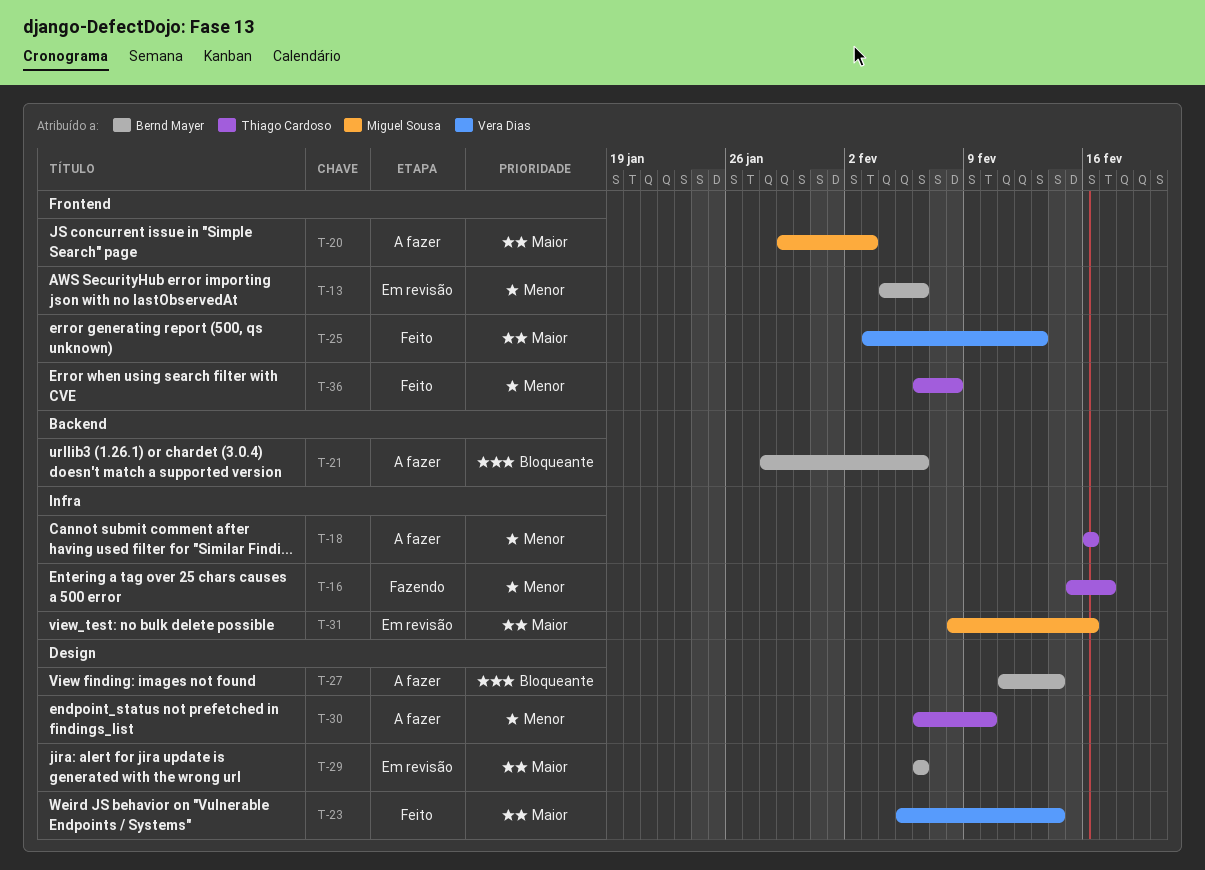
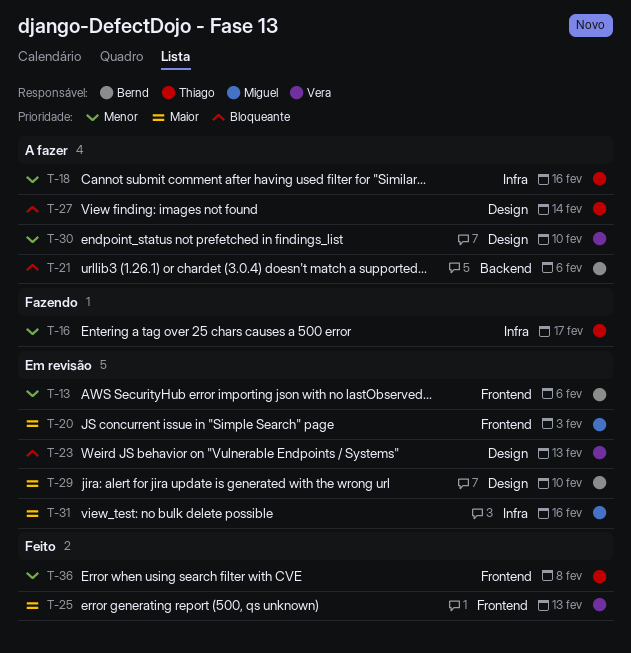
T-20, status: A fazer -> Em revisão
T-23, status: Feito -> Em revisão
T-23, priority: Maior -> Bloqueante
T-23, due: Feb 14 -> Feb 13
T-27, owner: Bernd Mayer -> Thiago Cardoso
T-29, due: Feb 6 -> Feb 10
T-30, owner: Thiago Cardoso -> Vera Dias

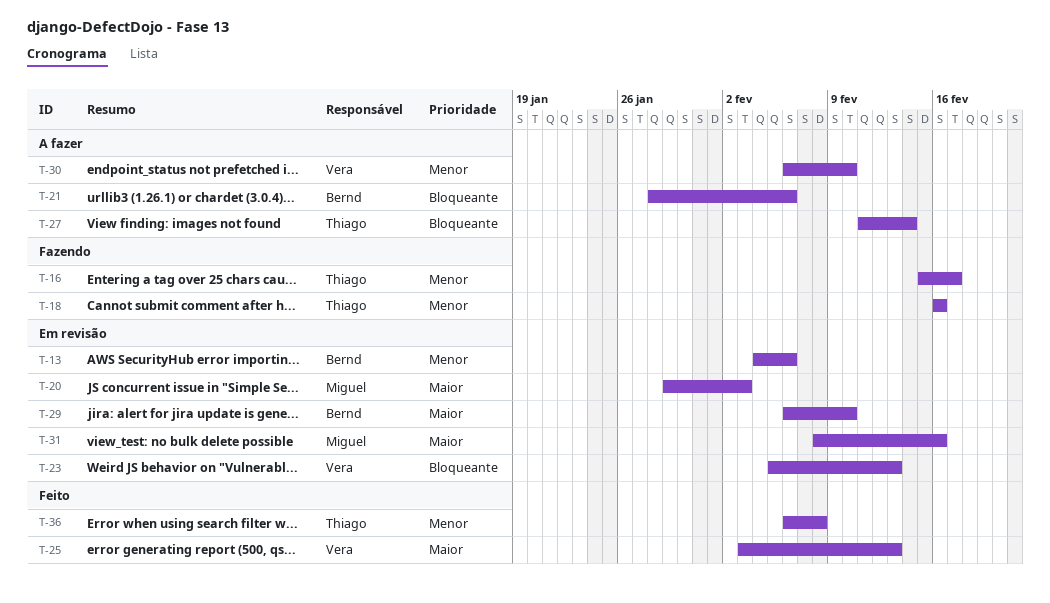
T-18, status: A fazer -> Fazendo

